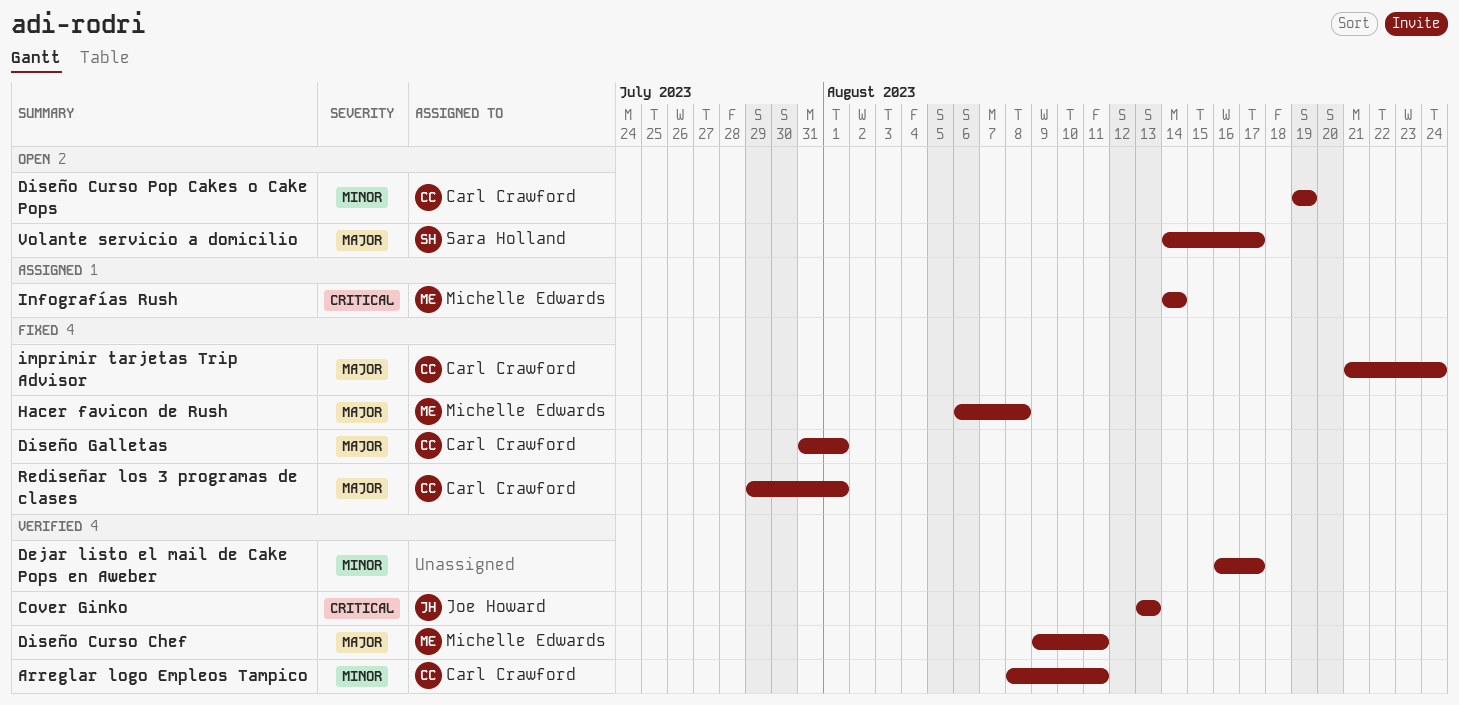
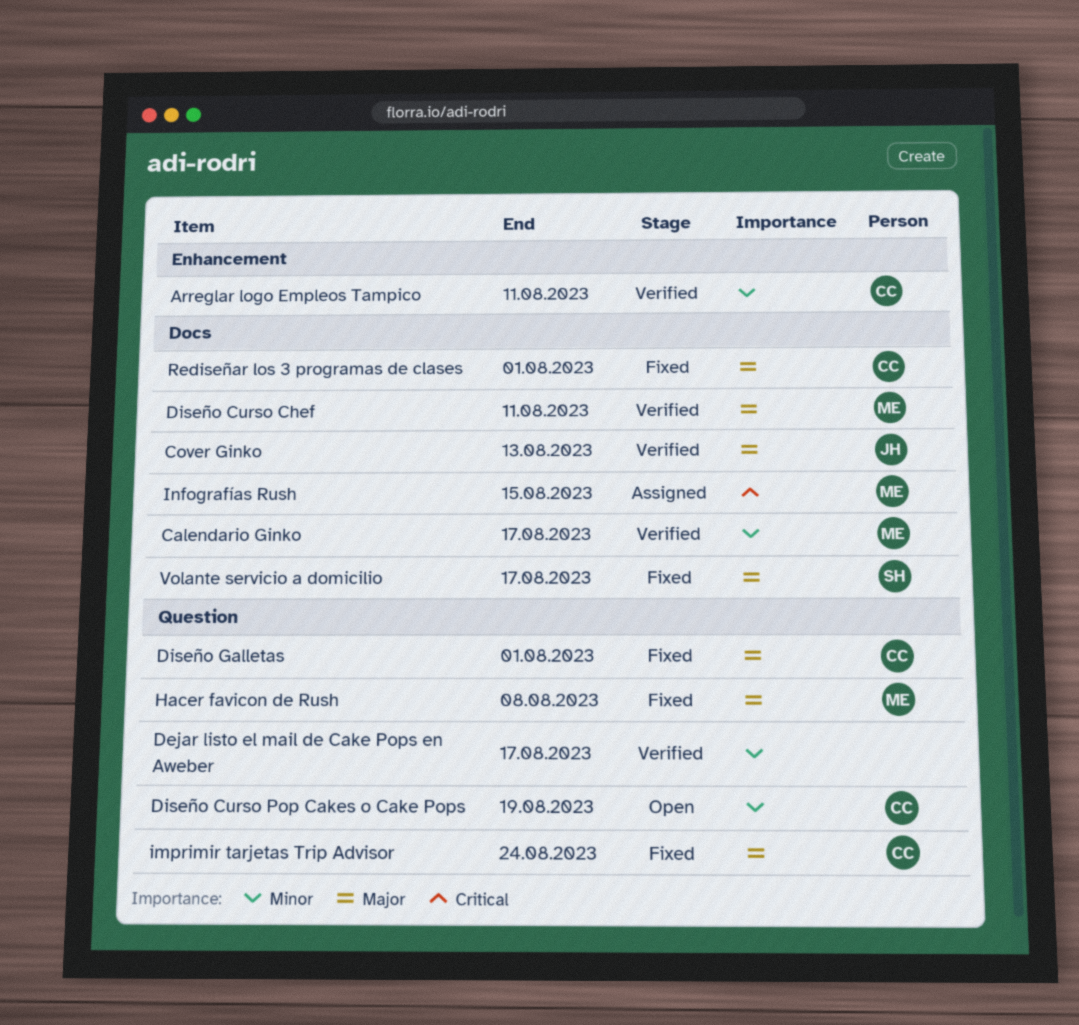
Calendario Ginko: none -> present
Cover Ginko, priority: Critical -> Major
Infografías Rush, due: Aug 14 -> Aug 15
Volante servicio a domicilio, status: Open -> Fixed

